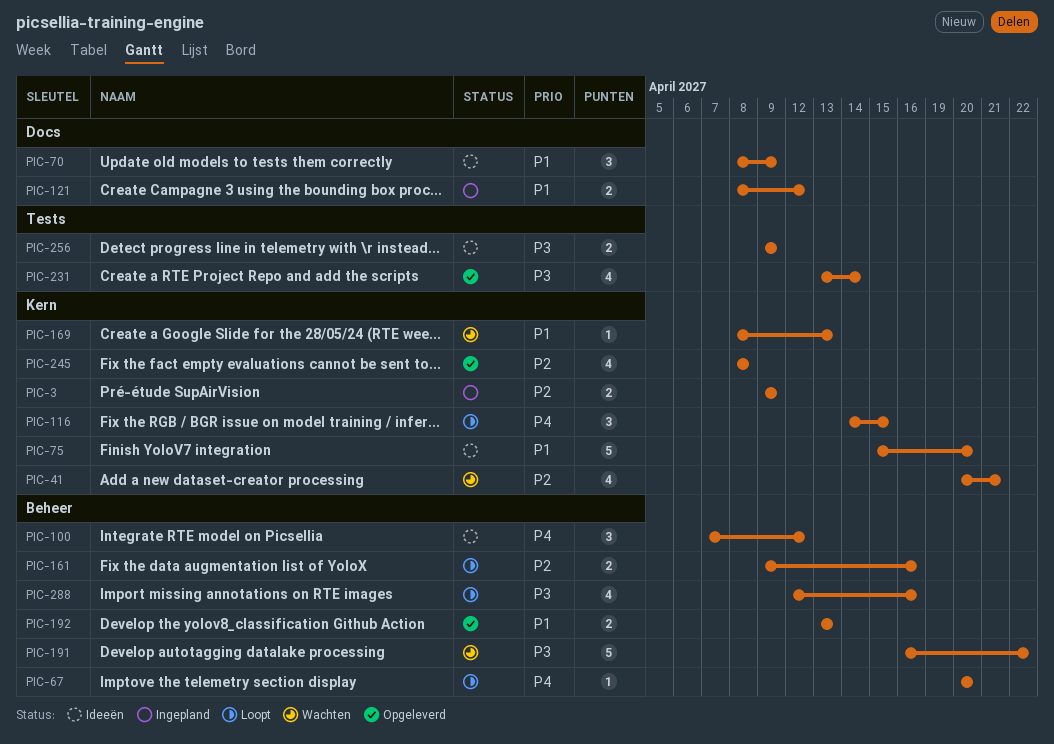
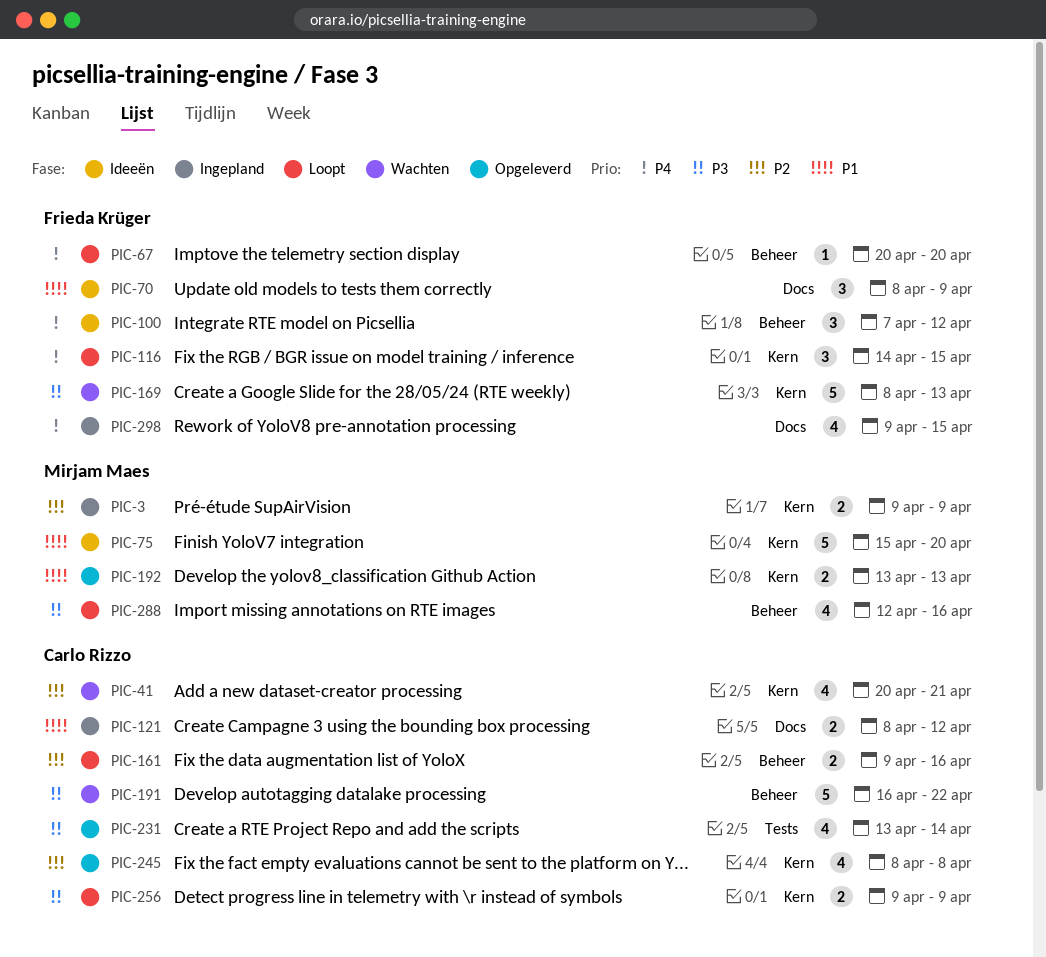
PIC-169, priority: P1 -> P3
PIC-169, estimate: 1 -> 5
PIC-192, label: Beheer -> Kern
PIC-256, status: Ideeën -> Loopt
PIC-256, label: Tests -> Kern
PIC-298: none -> present

